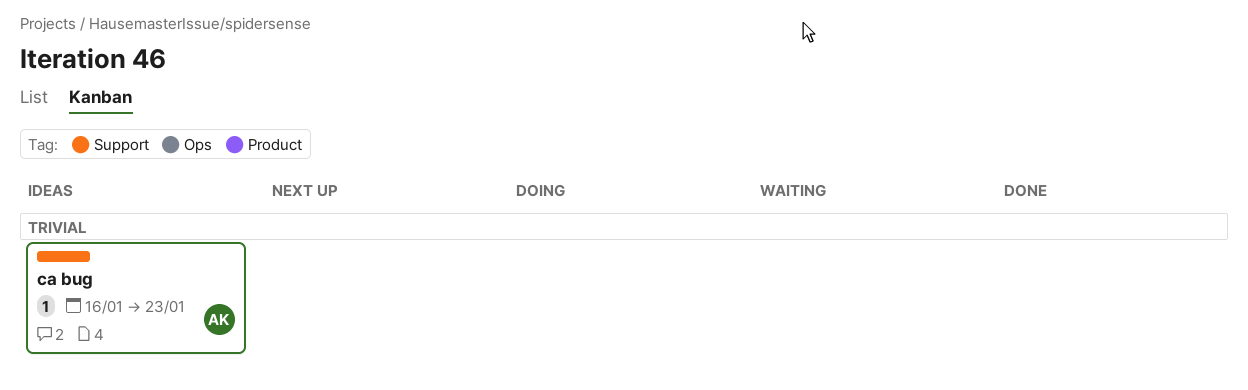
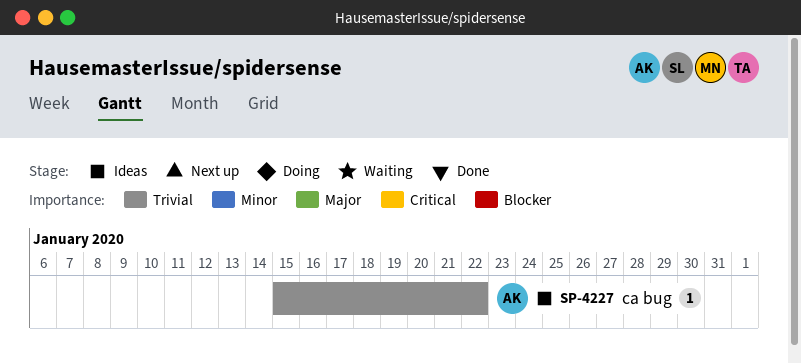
ca bug, start: Jan 16 -> Jan 15
ca bug, due: Jan 23 -> Jan 22

